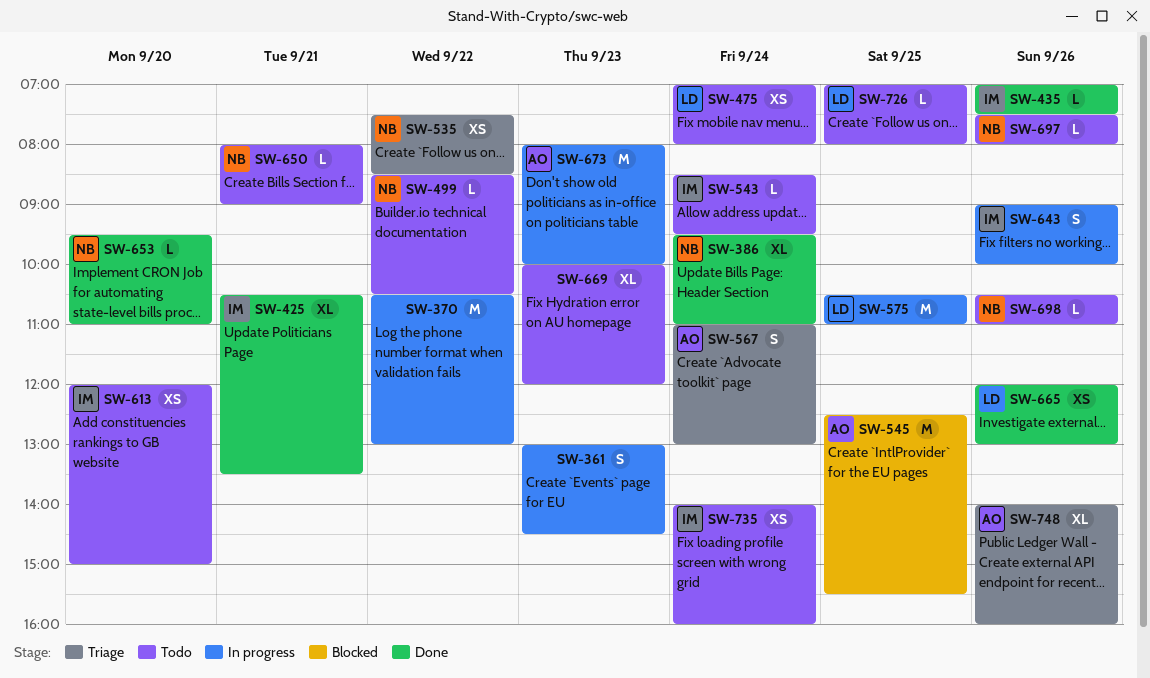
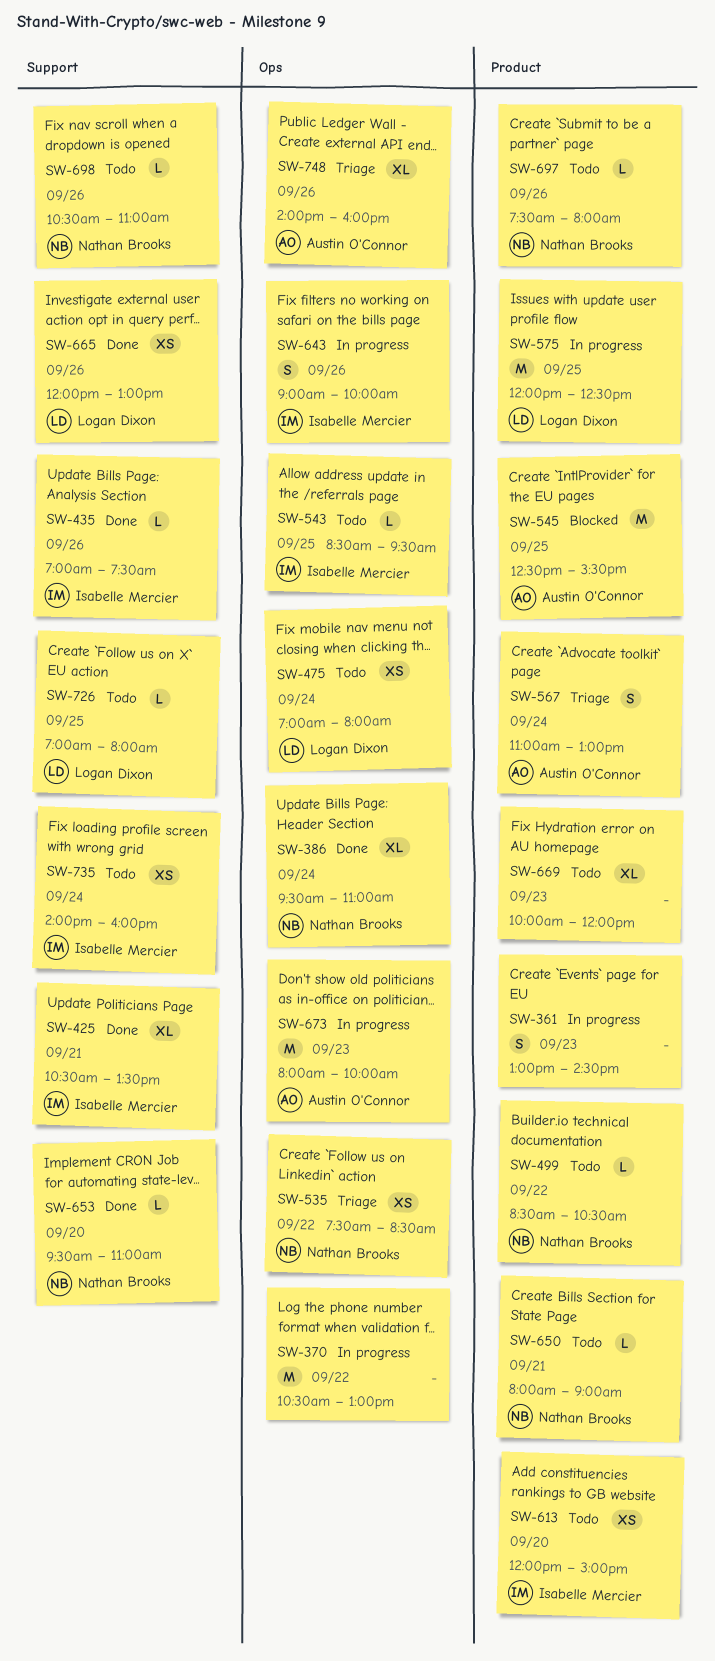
SW-543, day: Sep 24 -> Sep 25
SW-575, begins: 10:30 -> 12:00
SW-575, ends: 11:00 -> 12:30

